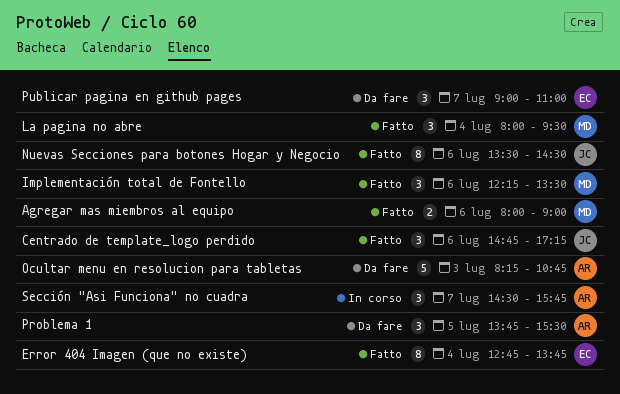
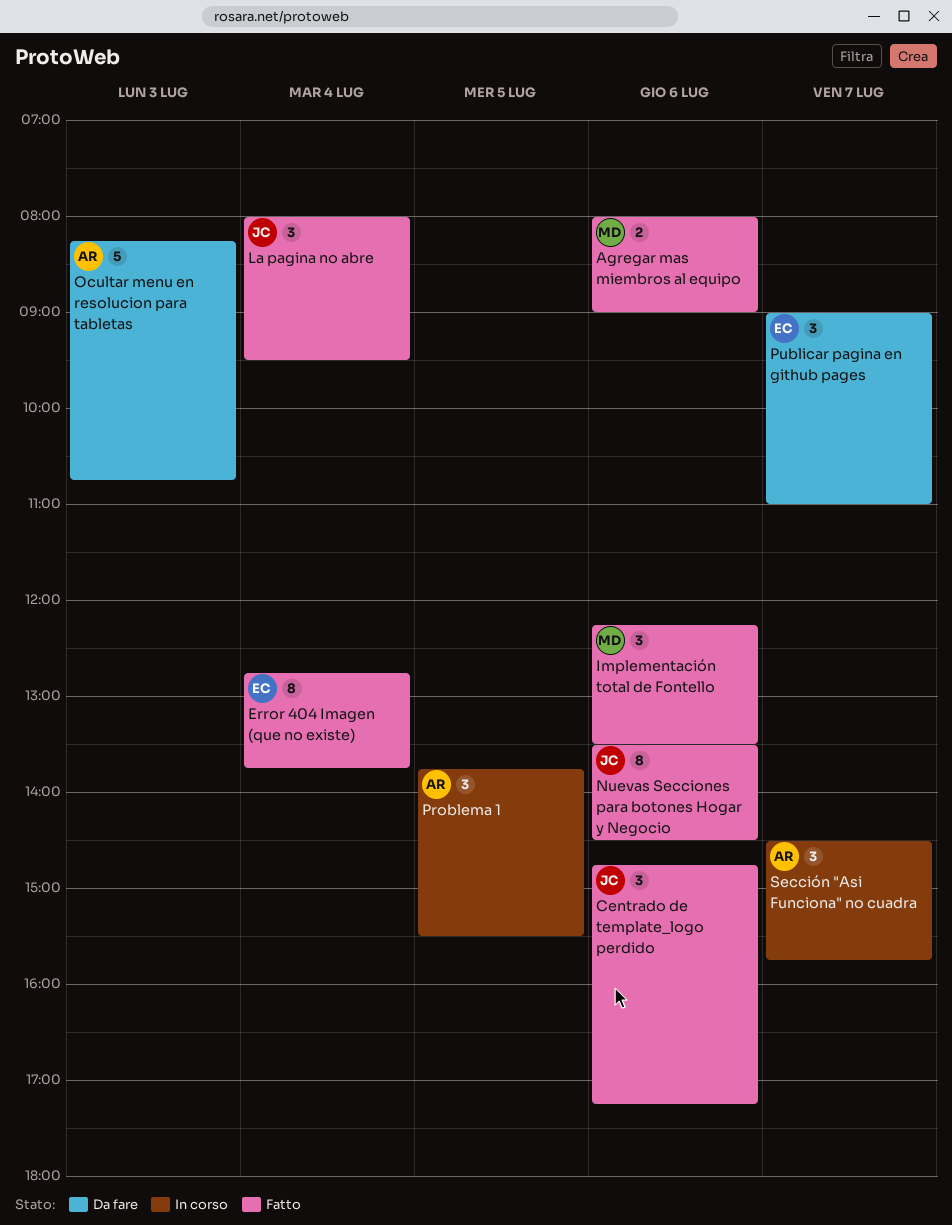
La pagina no abre, owner: MD -> JC
Problema 1, status: Da fare -> In corso

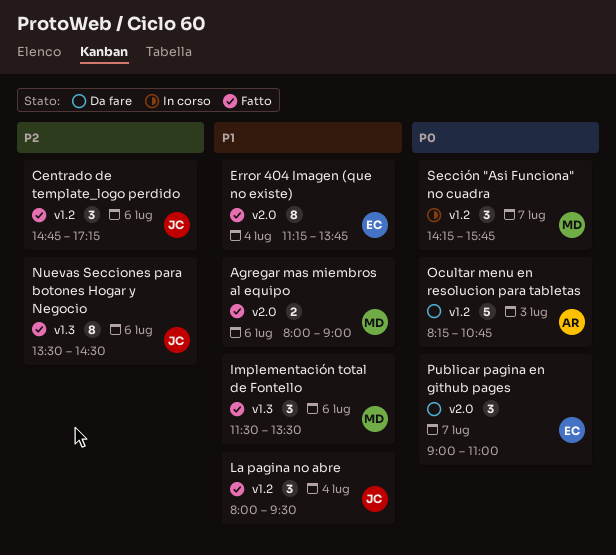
Error 404 Imagen (que no existe), begins: 12:45 -> 11:15
Implementación total de Fontello, begins: 12:15 -> 11:30
Problema 1: present -> none
Sección "Asi Funciona" no cuadra, owner: AR -> MD
Sección "Asi Funciona" no cuadra, begins: 14:30 -> 14:15

